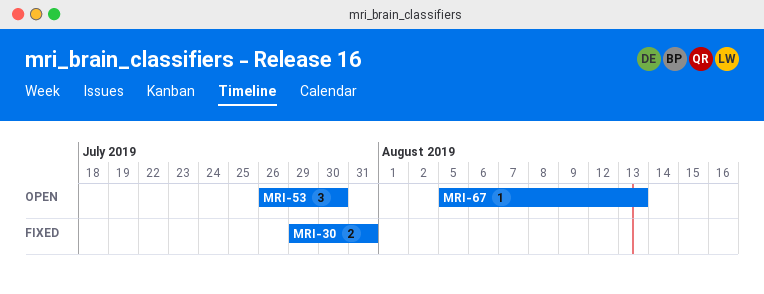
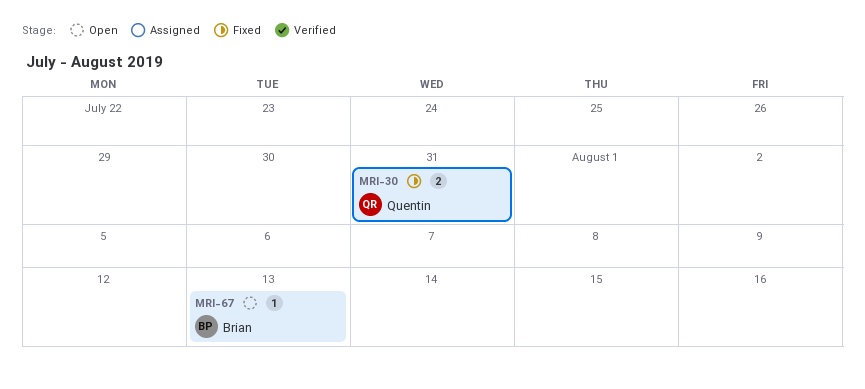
MRI-53: present -> none

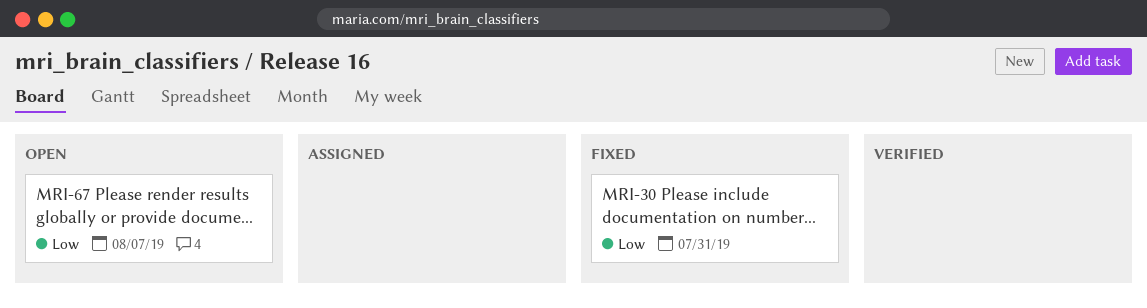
MRI-67, due: Aug 13 -> Aug 7

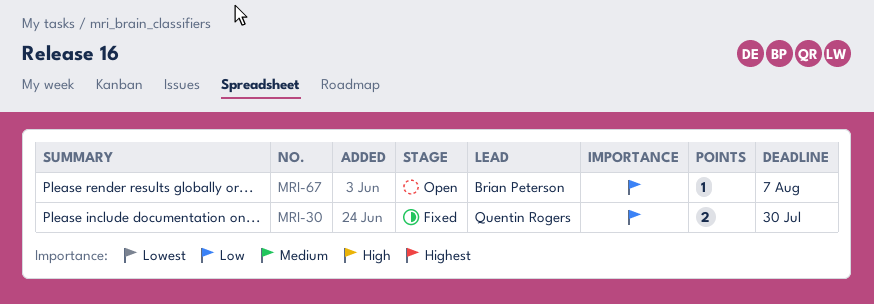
MRI-30, due: Jul 31 -> Jul 30

